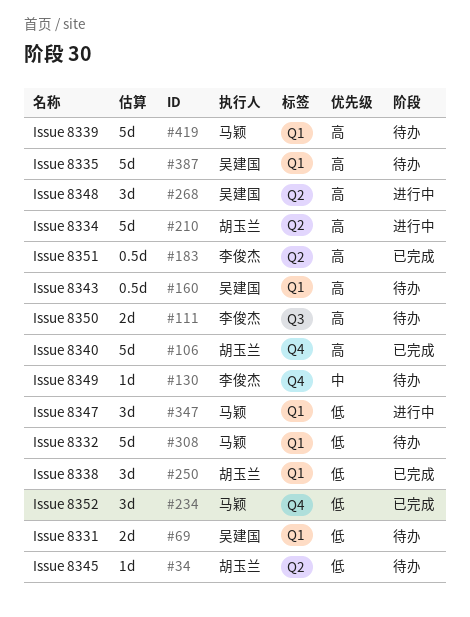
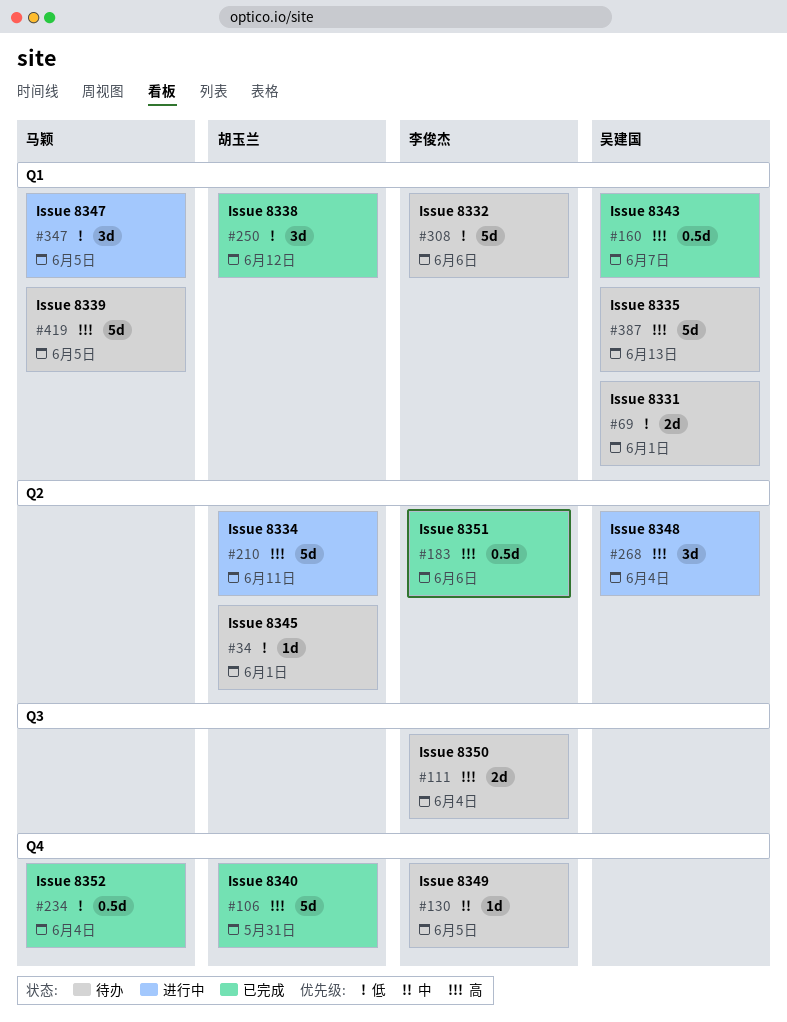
#160, status: 待办 -> 已完成
#234, estimate: 3d -> 0.5d
#308, owner: 马颖 -> 李俊杰

